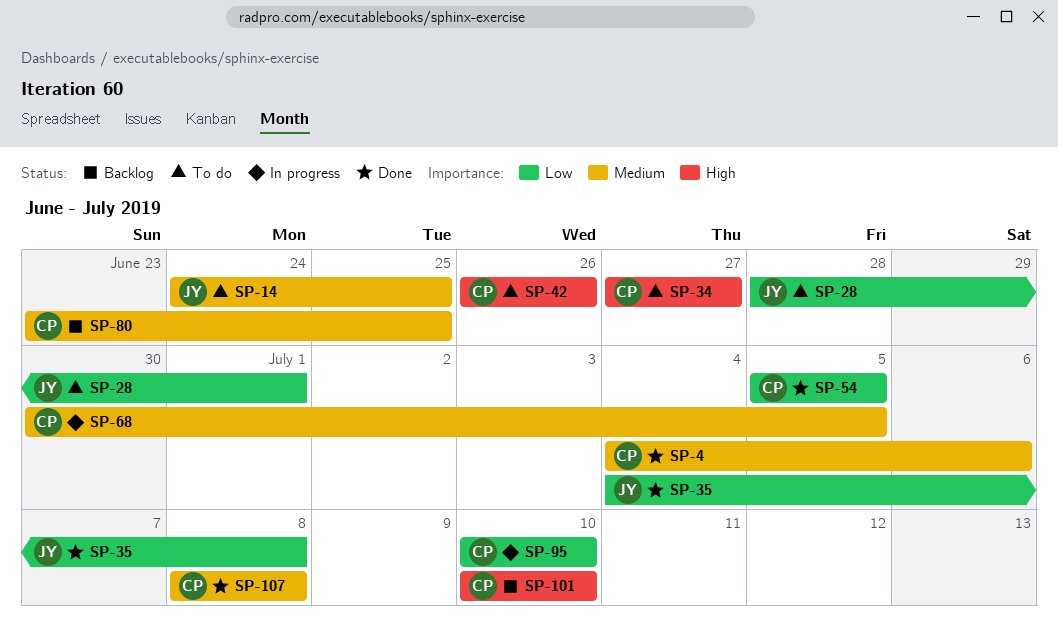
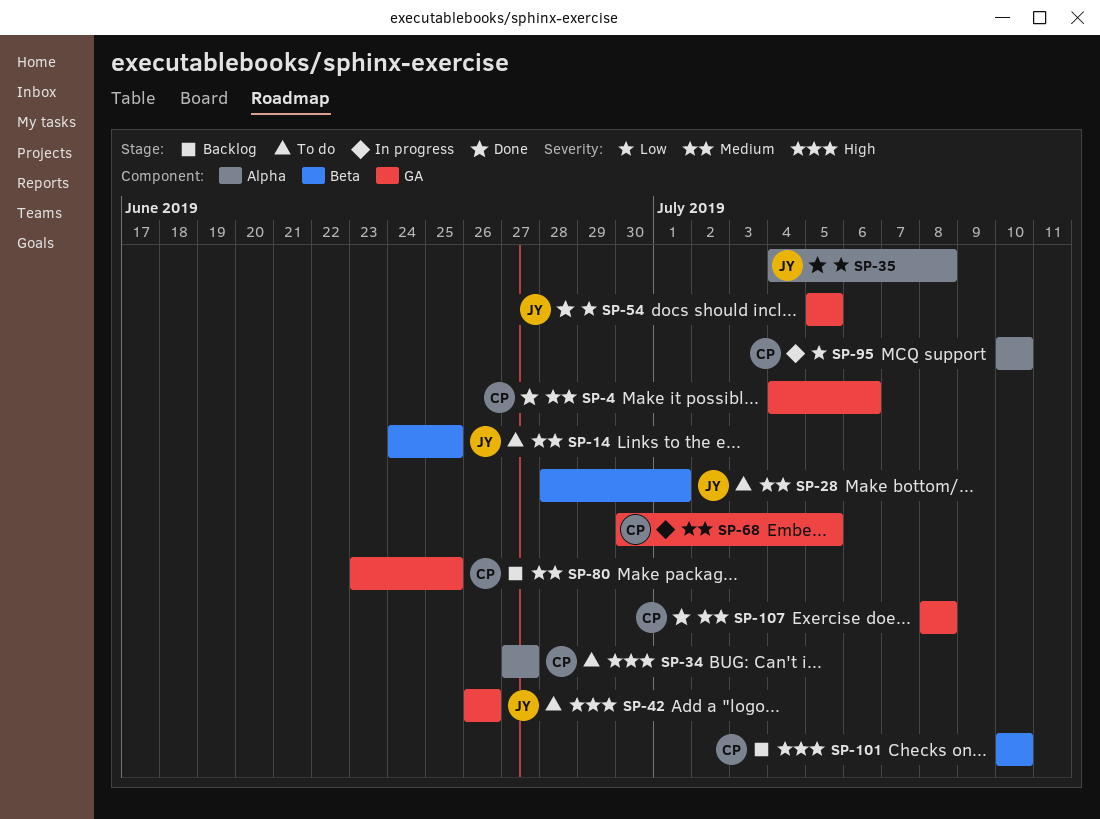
SP-28, priority: Low -> Medium
SP-42, owner: CP -> JY
SP-54, owner: CP -> JY

